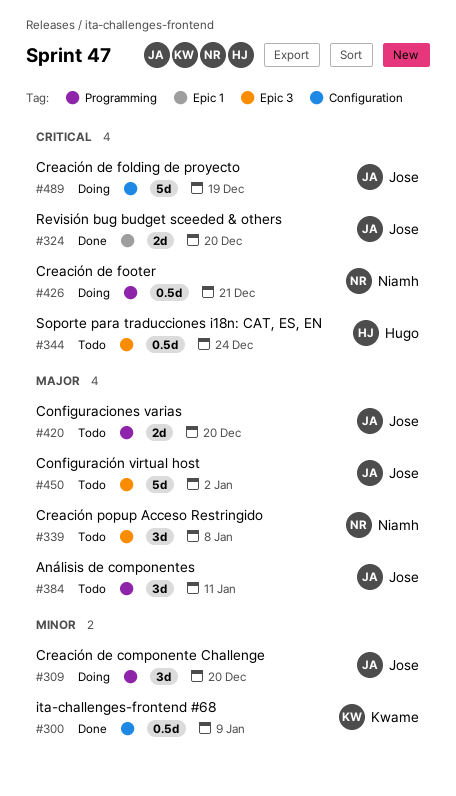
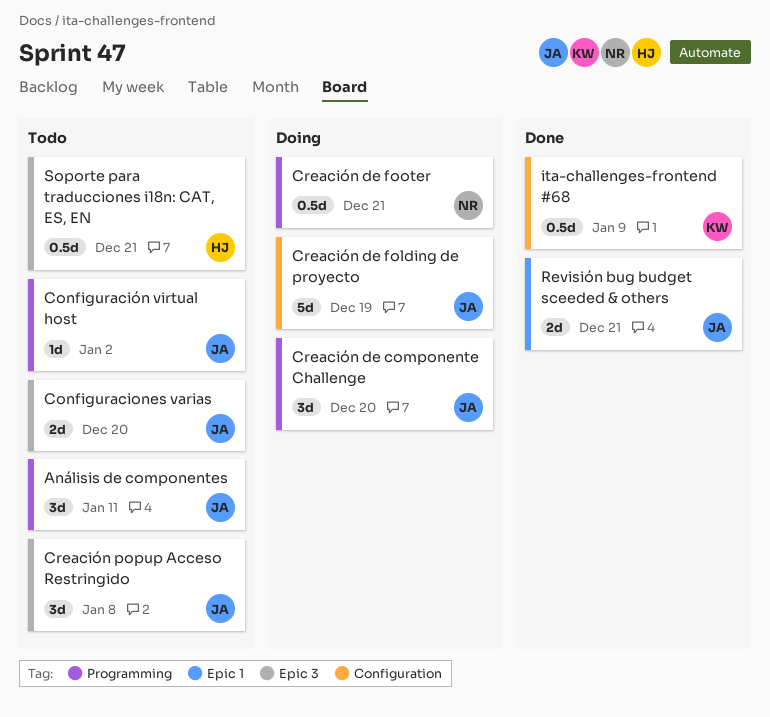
Configuraciones varias, label: Programming -> Epic 3
Configuración virtual host, label: Epic 3 -> Programming
Configuración virtual host, estimate: 5d -> 1d
Creación popup Acceso Restringido, owner: Niamh -> Jose
Revisión bug budget sceeded & others, due: Dec 20 -> Dec 21
Soporte para traducciones i18n: CAT, ES, EN, due: Dec 24 -> Dec 21

